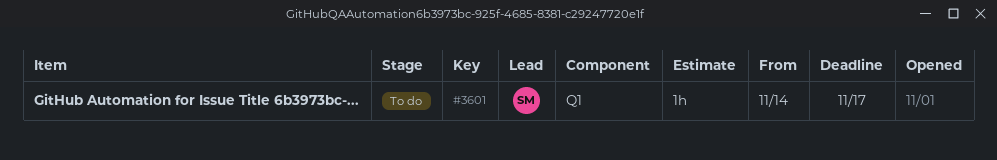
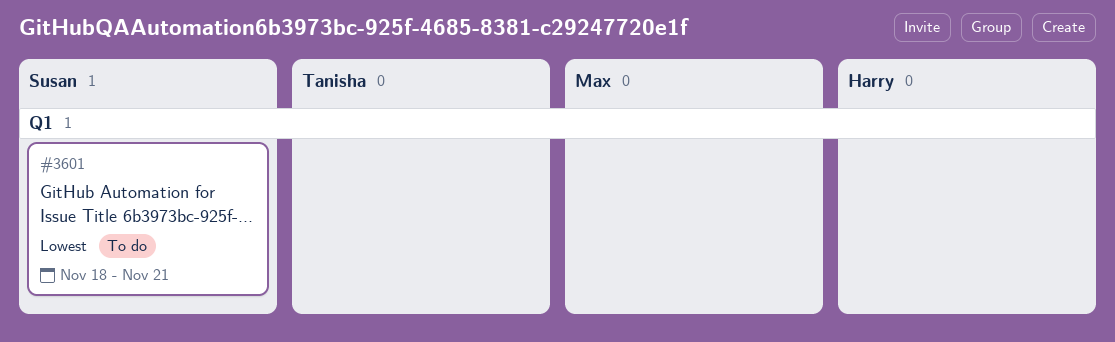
#3601, start: Nov 14 -> Nov 18
#3601, due: Nov 17 -> Nov 21

